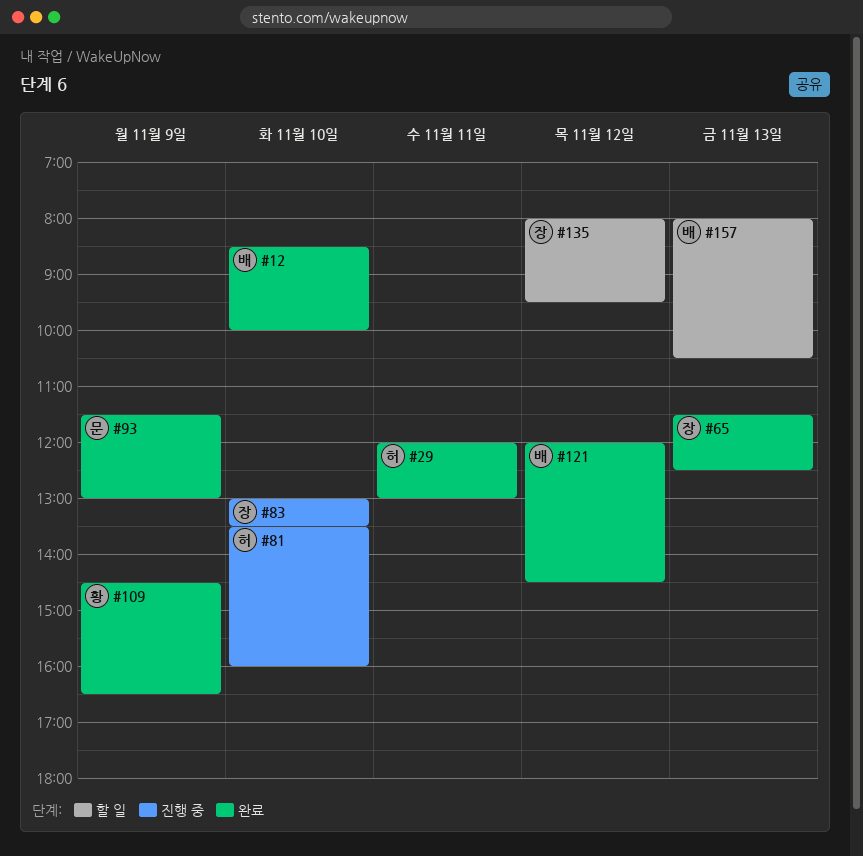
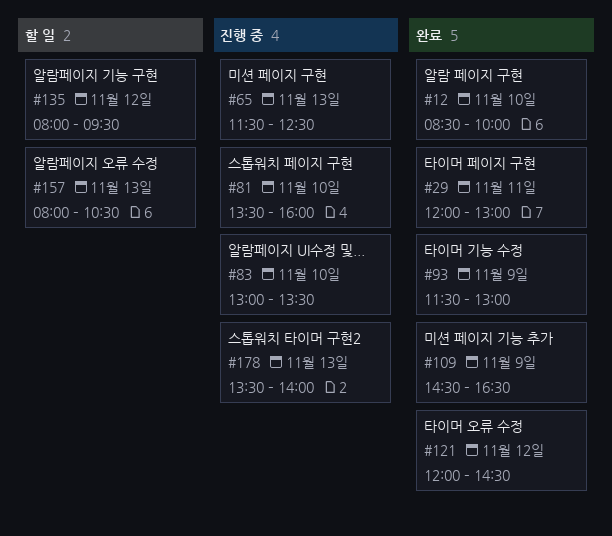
#65, status: 완료 -> 진행 중
#178: none -> present

